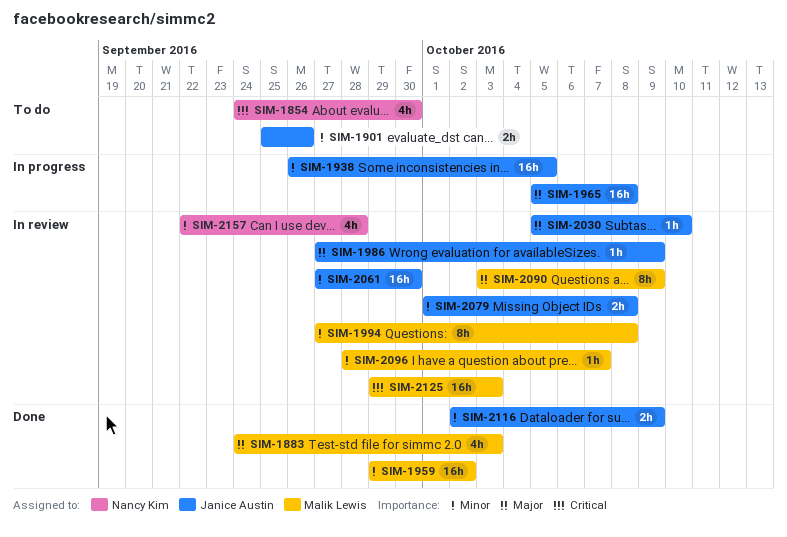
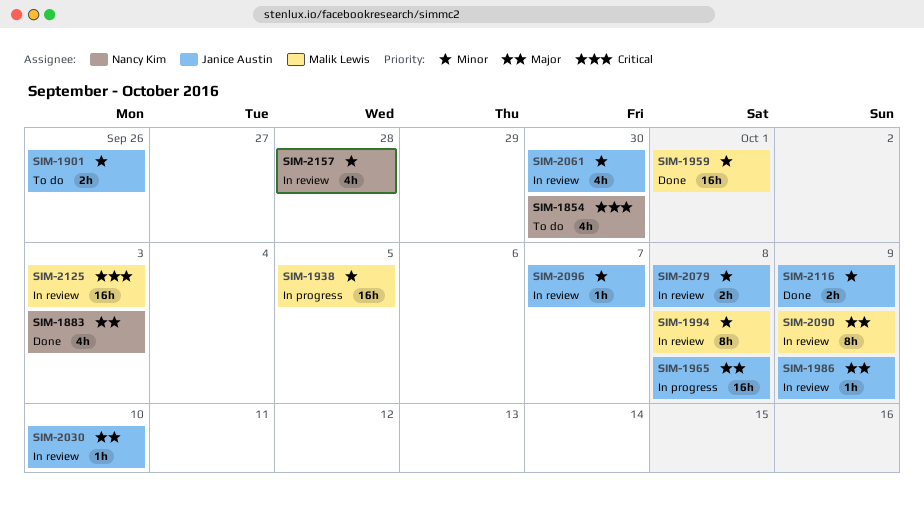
SIM-1883, owner: Malik Lewis -> Nancy Kim
SIM-1938, owner: Janice Austin -> Malik Lewis
SIM-1959, due: Oct 2 -> Oct 1
SIM-2061, estimate: 16h -> 4h
SIM-2096, owner: Malik Lewis -> Janice Austin

